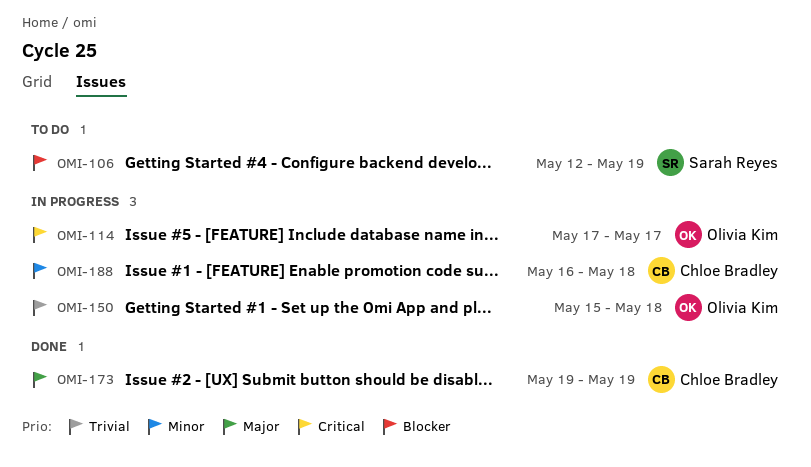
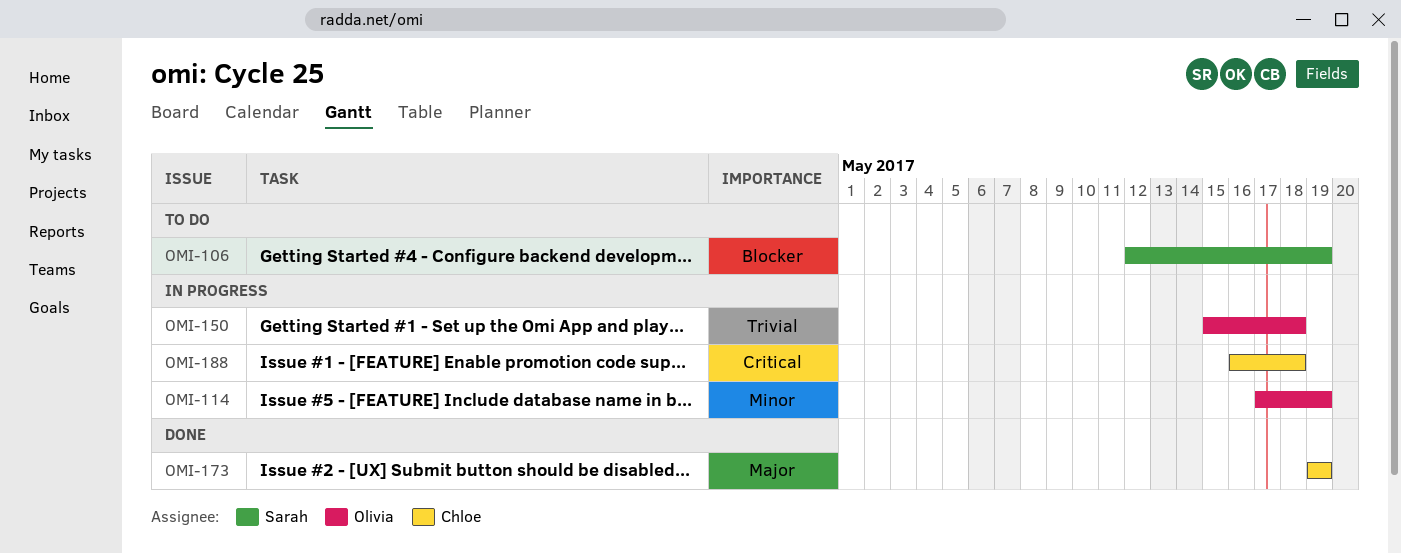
OMI-114, priority: Critical -> Minor
OMI-114, due: May 17 -> May 19
OMI-188, priority: Minor -> Critical

